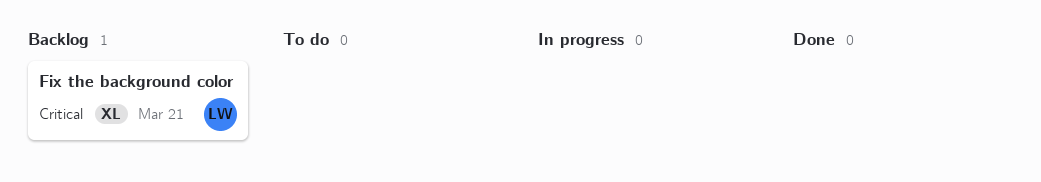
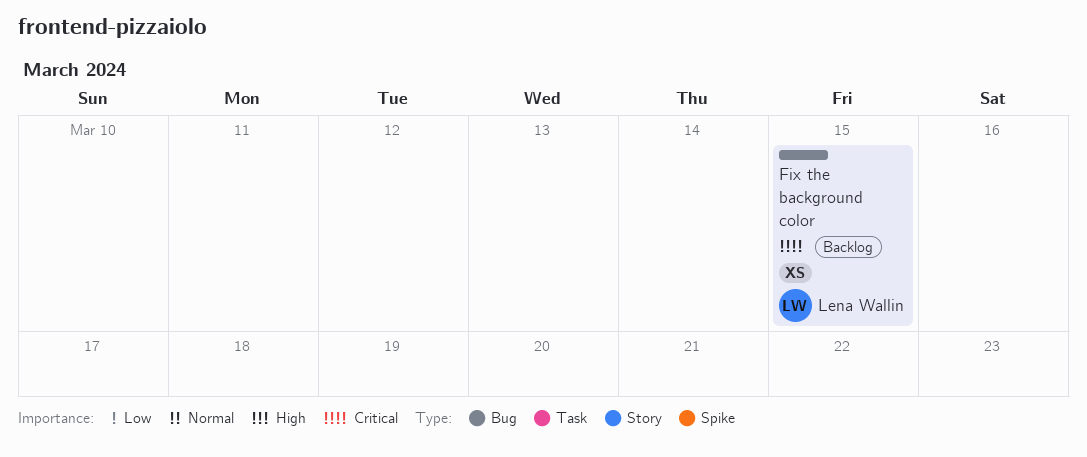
Fix the background color, estimate: XL -> XS
Fix the background color, due: Mar 21 -> Mar 15

